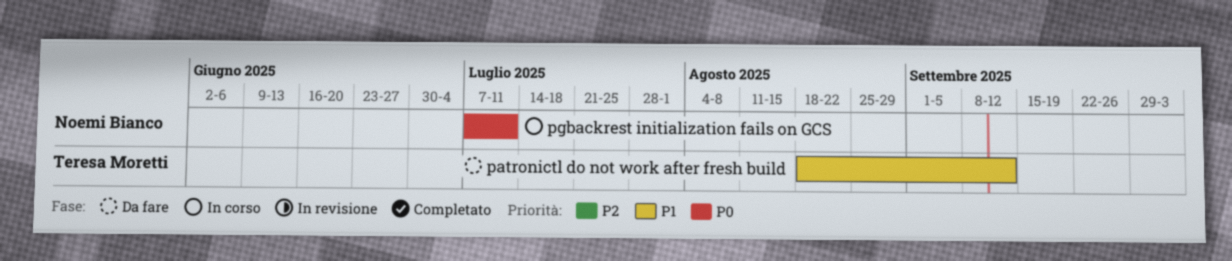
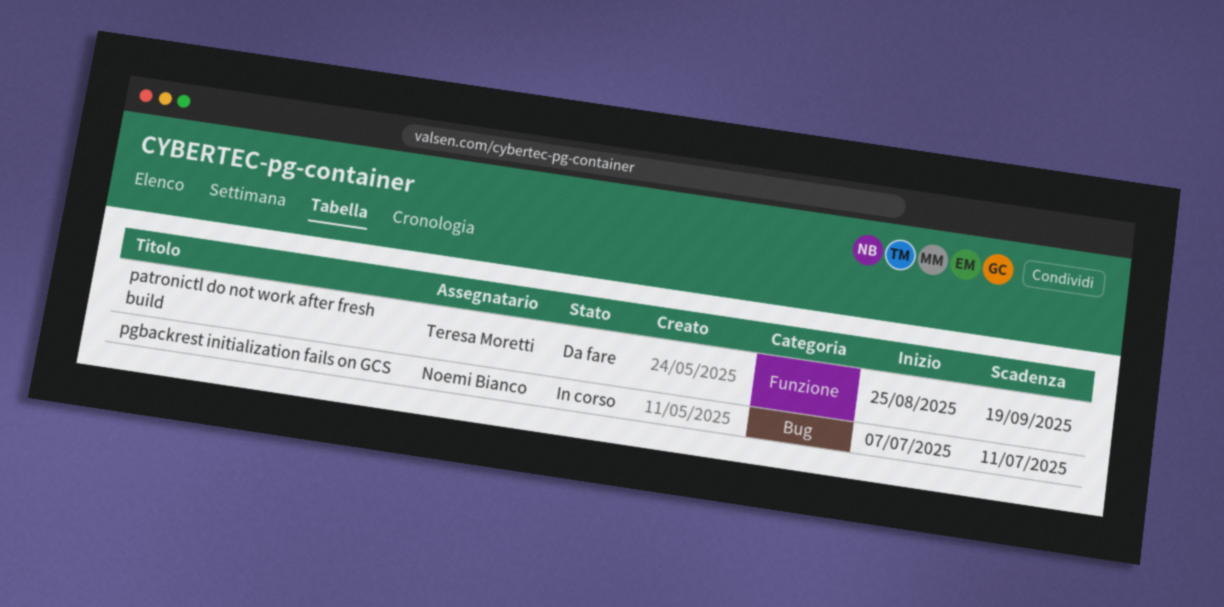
patronictl do not work after fresh build, start: Aug 18 -> Aug 25
patronictl do not work after fresh build, due: Sep 12 -> Sep 19

